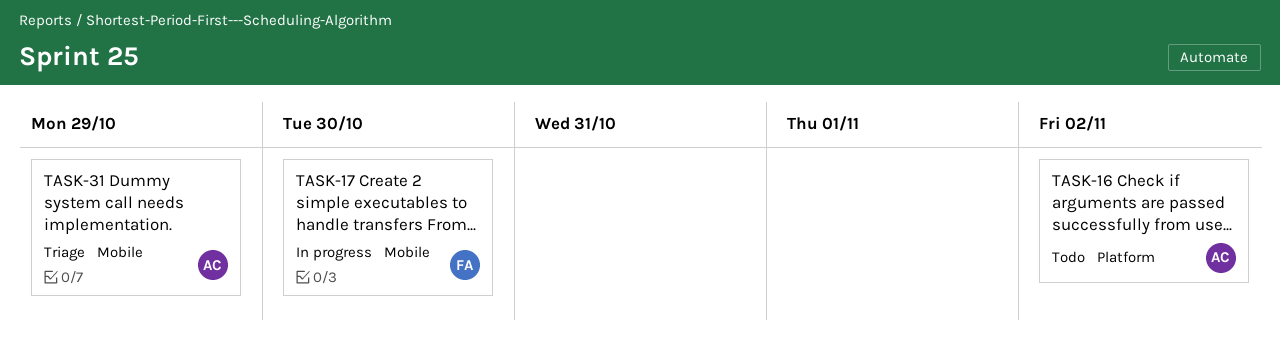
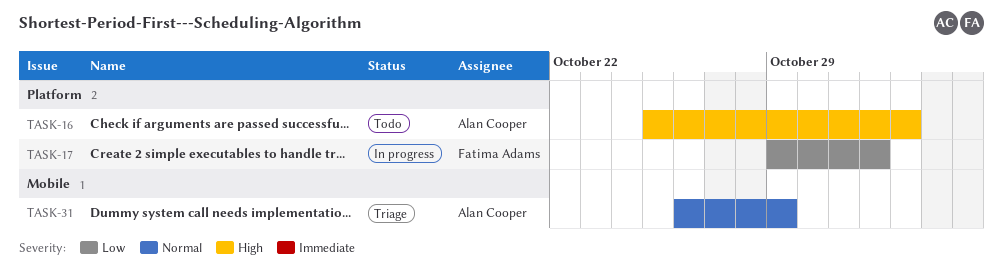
TASK-17, label: Mobile -> Platform
TASK-17, due: Oct 30 -> Nov 1

